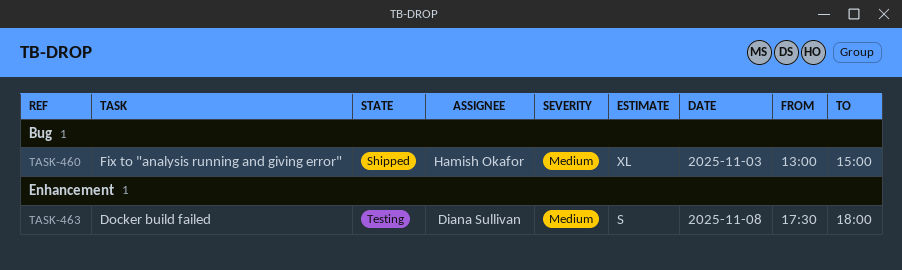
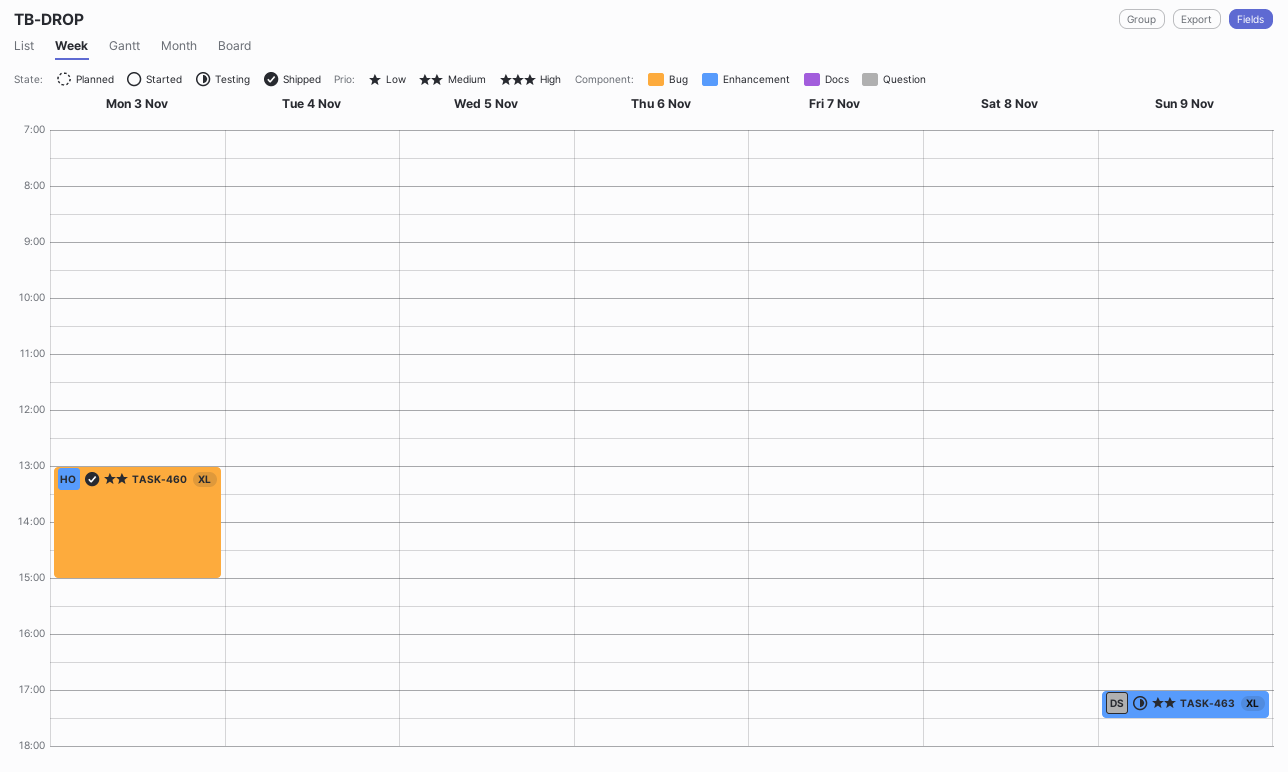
TASK-463, estimate: S -> XL
TASK-463, day: Nov 8 -> Nov 9
TASK-463, begins: 17:30 -> 17:00
TASK-463, ends: 18:00 -> 17:30

